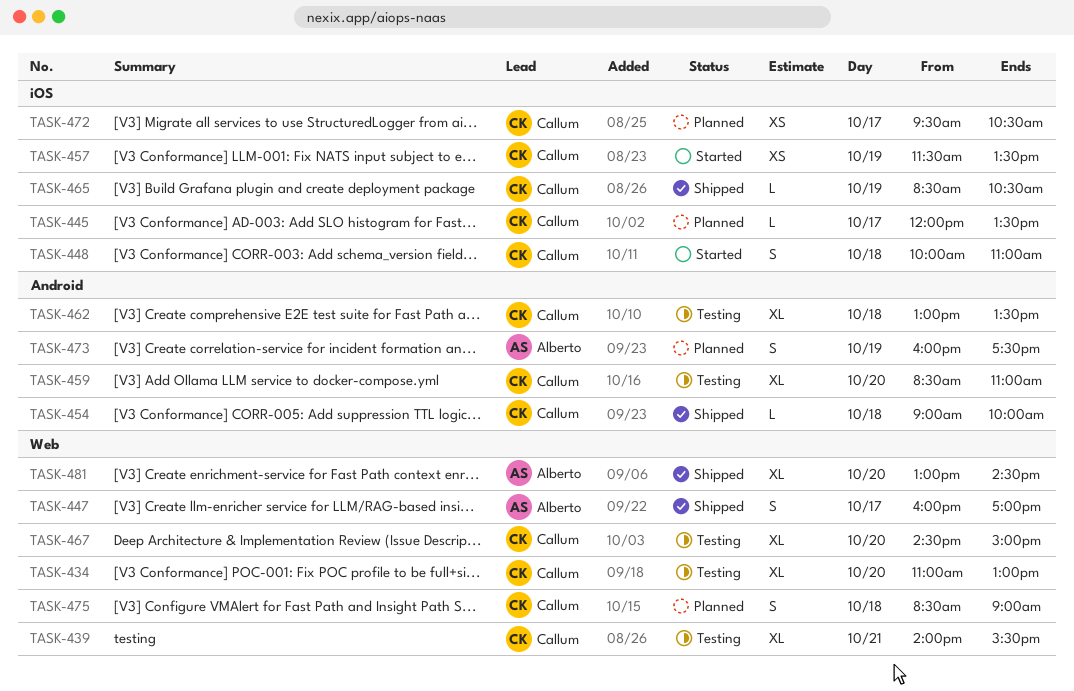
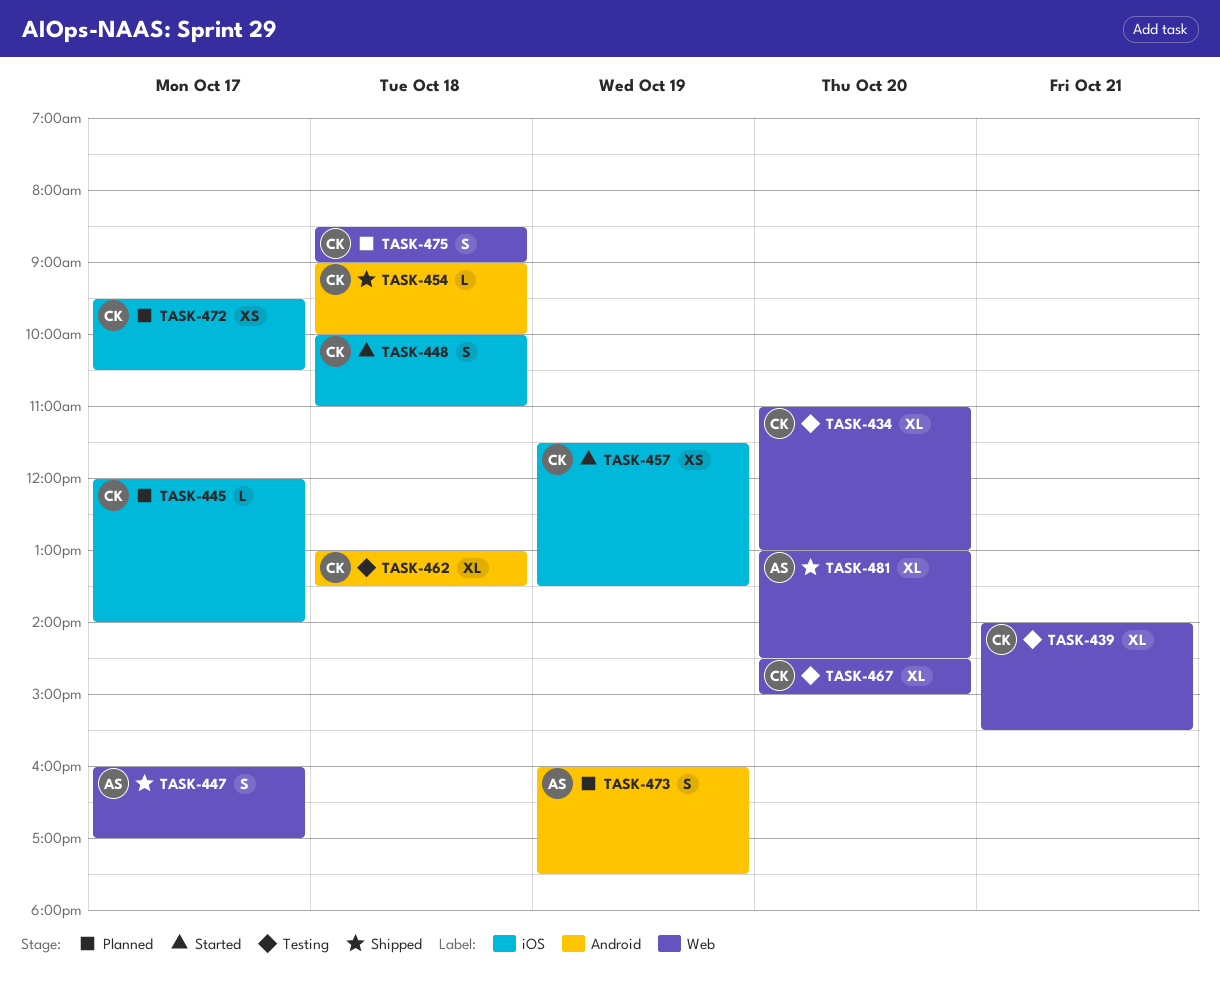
TASK-445, ends: 13:30 -> 14:00
TASK-459: present -> none
TASK-465: present -> none

